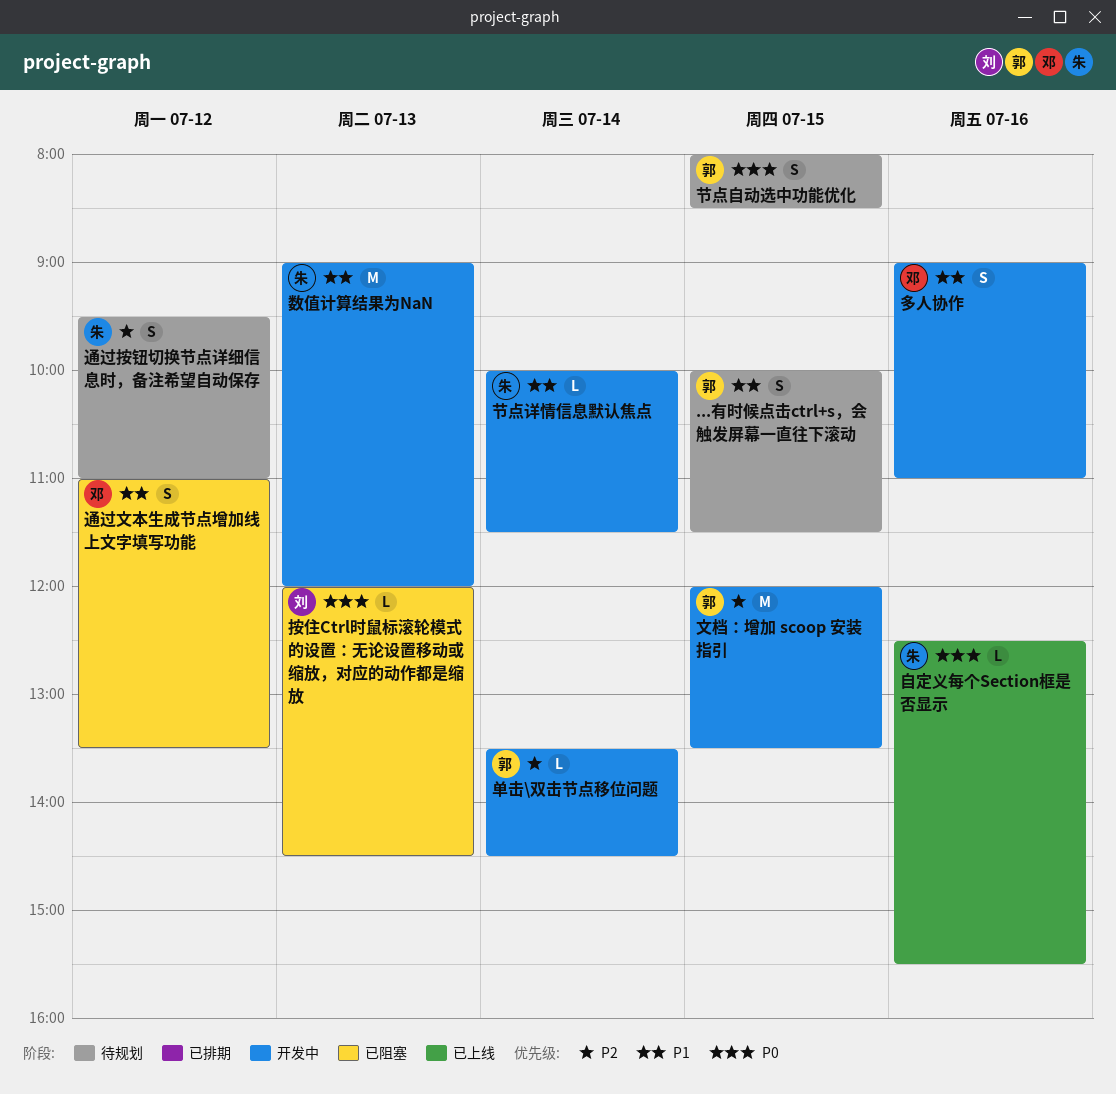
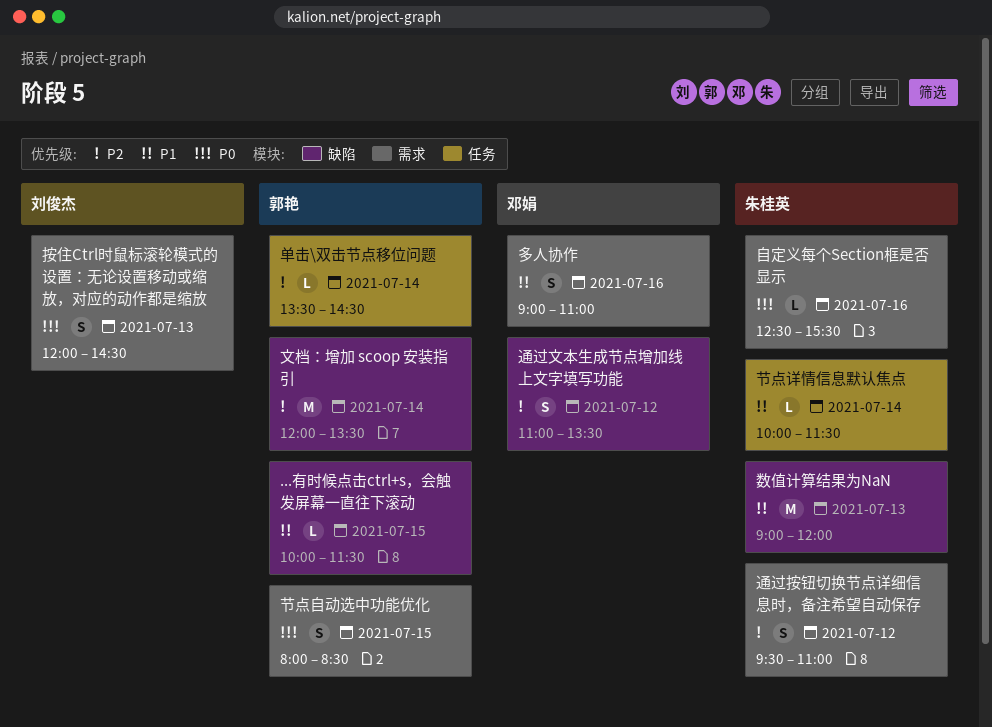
...有时候点击ctrl+s，会触发屏幕一直往下滚动, estimate: S -> L
按住Ctrl时鼠标滚轮模式的设置：无论设置移动或缩放，对应的动作都是缩放, estimate: L -> S
文档：增加 scoop 安装指引, day: Jul 15 -> Jul 14
通过文本生成节点增加线上文字填写功能, priority: P1 -> P2

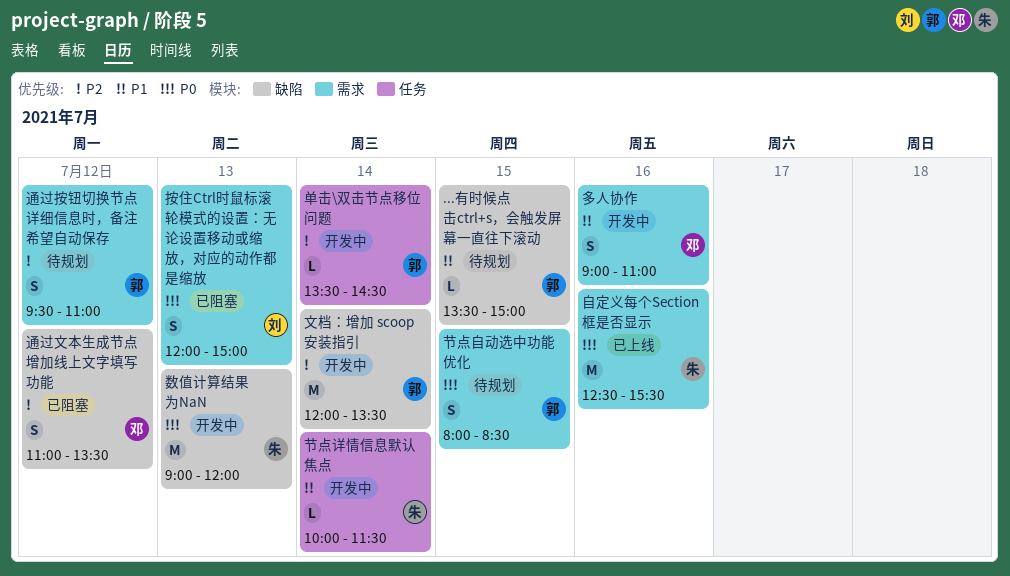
...有时候点击ctrl+s，会触发屏幕一直往下滚动, begins: 10:00 -> 13:30
...有时候点击ctrl+s，会触发屏幕一直往下滚动, ends: 11:30 -> 15:00
按住Ctrl时鼠标滚轮模式的设置：无论设置移动或缩放，对应的动作都是缩放, ends: 14:30 -> 15:00
数值计算结果为NaN, priority: P1 -> P0
自定义每个Section框是否显示, estimate: L -> M
通过按钮切换节点详细信息时，备注希望自动保存, owner: 朱桂英 -> 郭艳

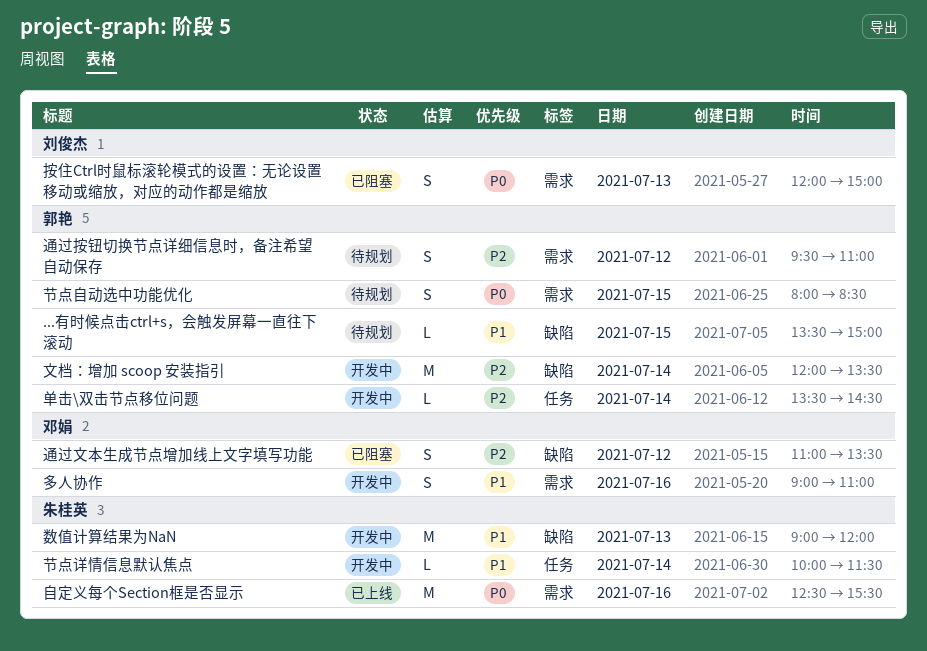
数值计算结果为NaN, priority: P0 -> P1

